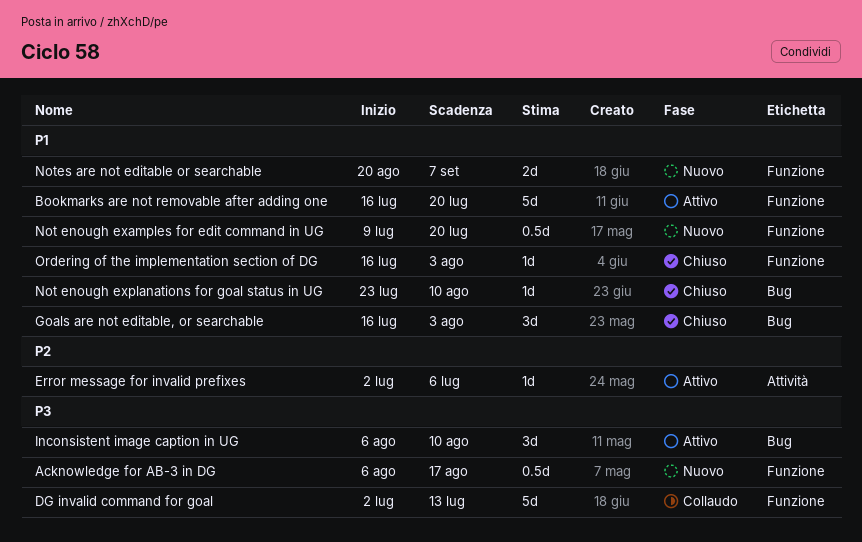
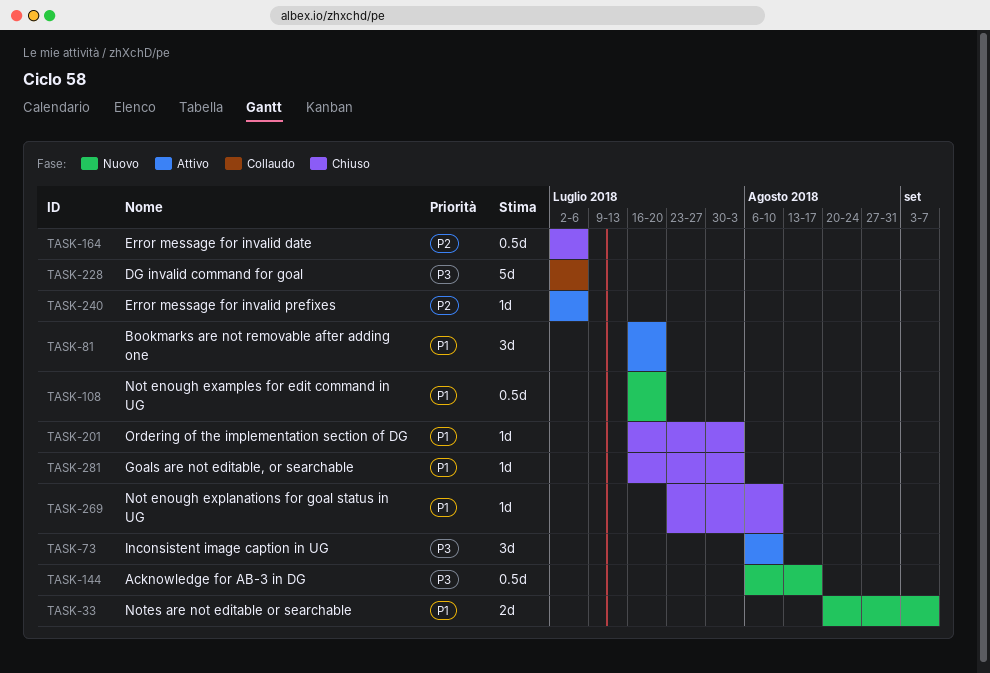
Bookmarks are not removable after adding one, estimate: 5d -> 3d
DG invalid command for goal, due: Jul 13 -> Jul 6
Error message for invalid date: none -> present
Goals are not editable, or searchable, estimate: 3d -> 1d
Not enough examples for edit command in UG, start: Jul 9 -> Jul 16

